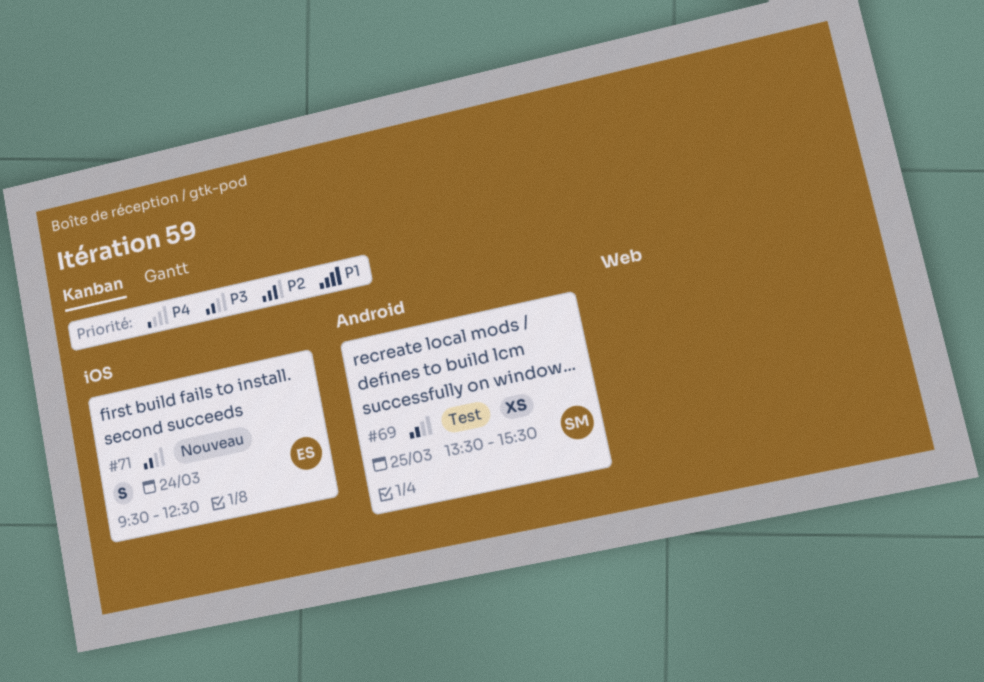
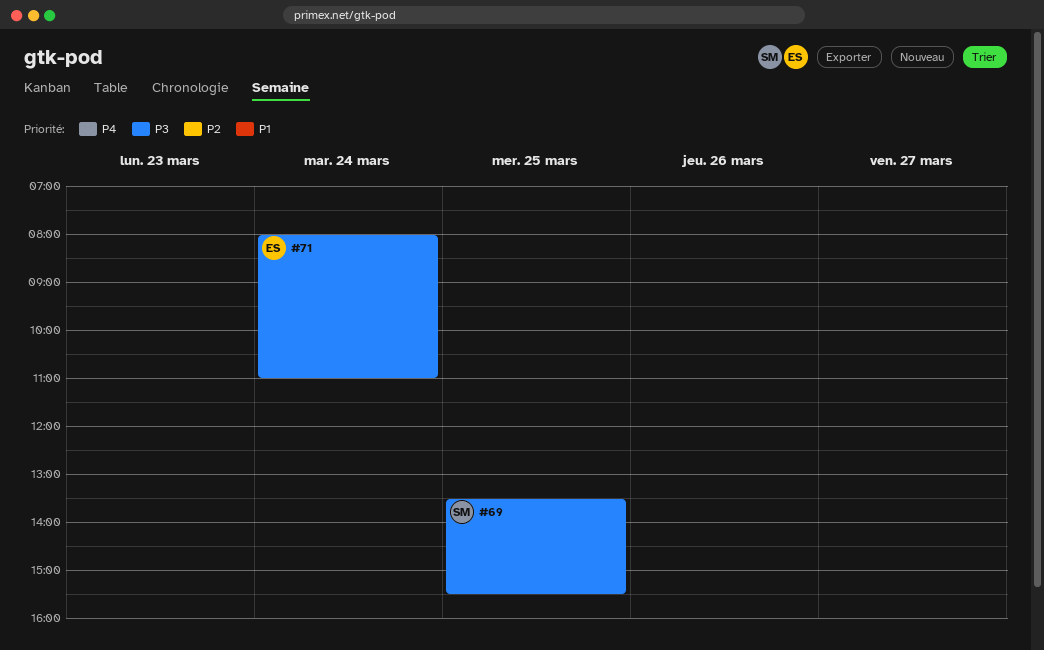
#71, begins: 09:30 -> 08:00
#71, ends: 12:30 -> 11:00

